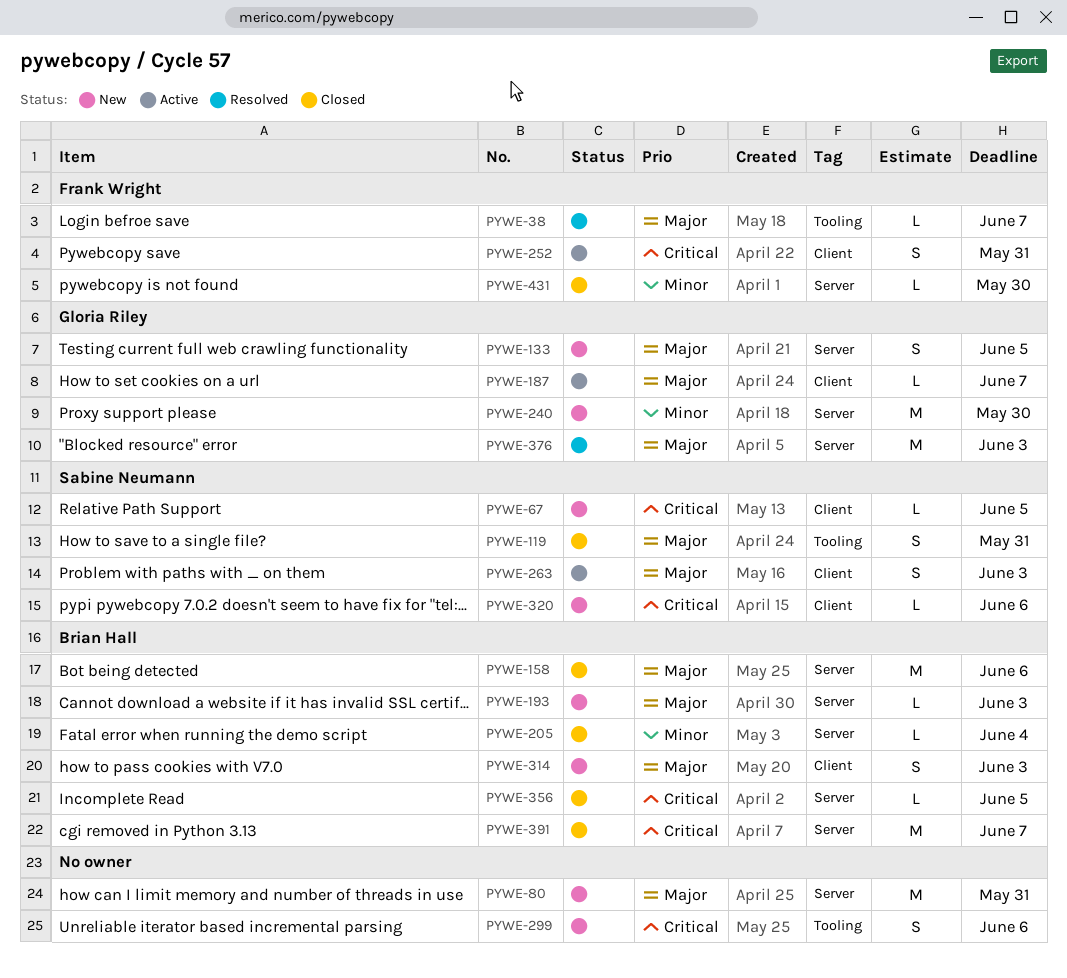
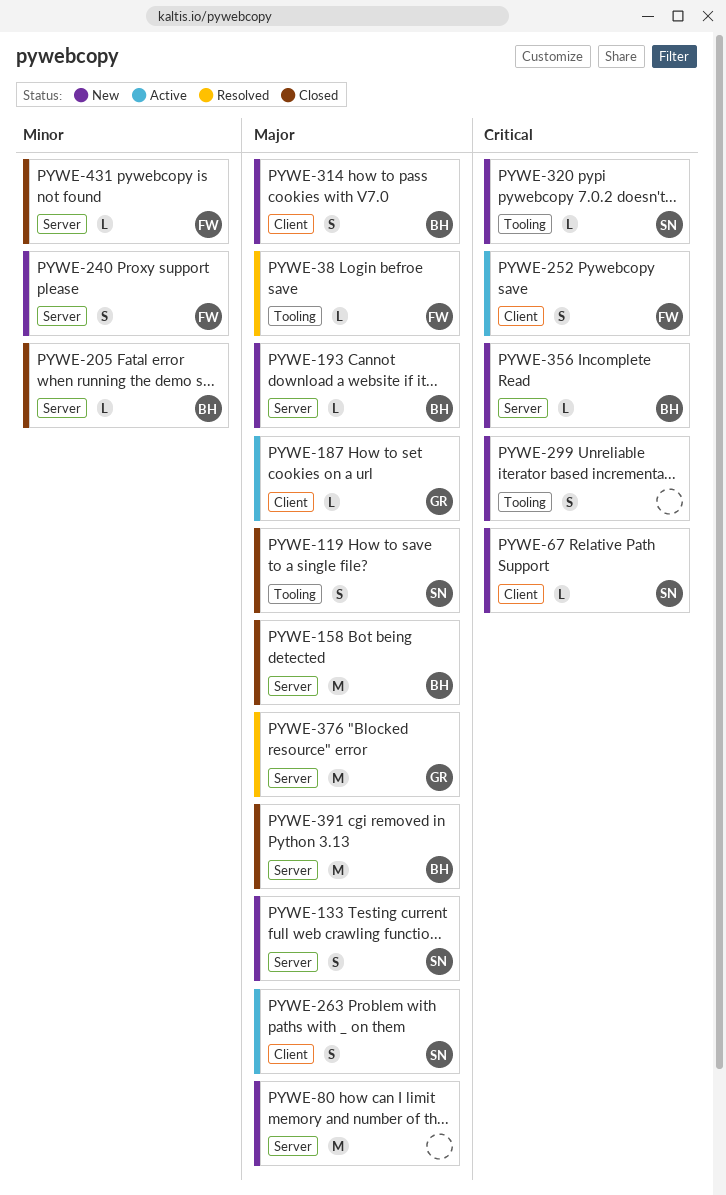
PYWE-133, owner: Gloria Riley -> Sabine Neumann
PYWE-240, owner: Gloria Riley -> Frank Wright
PYWE-240, estimate: M -> S
PYWE-320, label: Client -> Tooling
PYWE-356, status: Closed -> New
PYWE-391, priority: Critical -> Major

